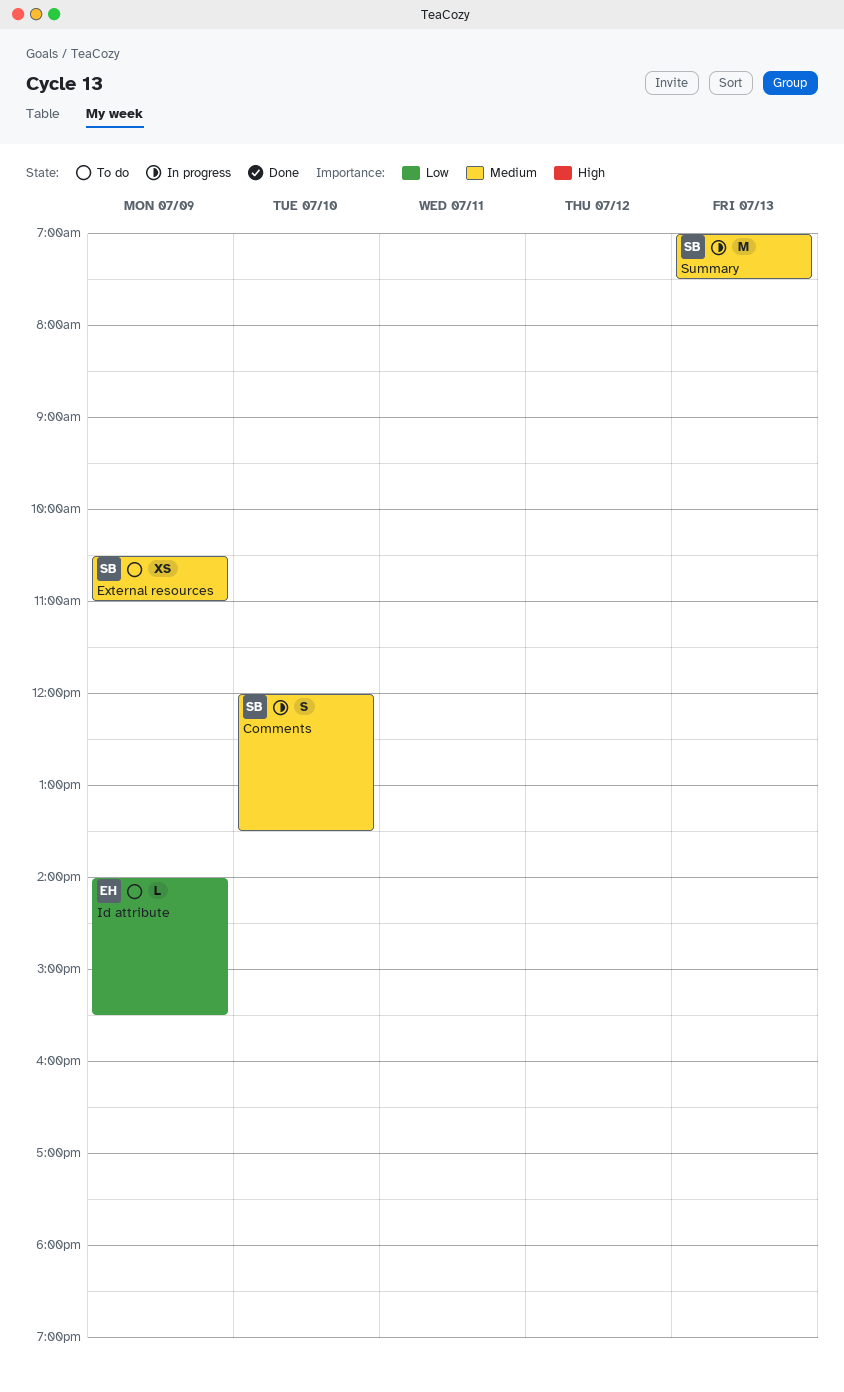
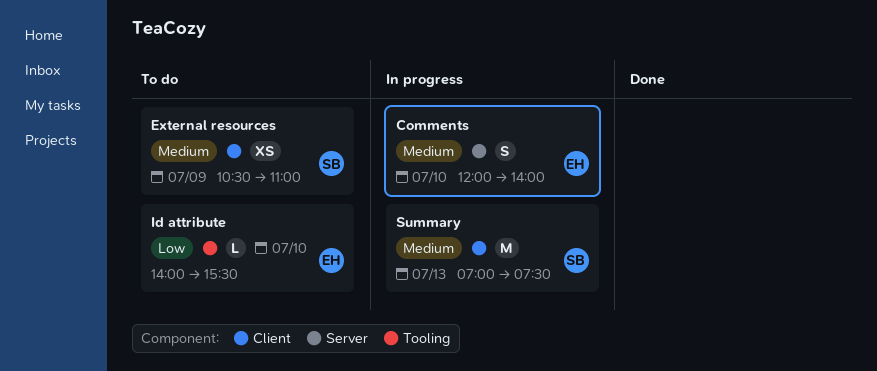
Comments, owner: SB -> EH
Comments, ends: 13:30 -> 14:00
Id attribute, day: Jul 9 -> Jul 10

